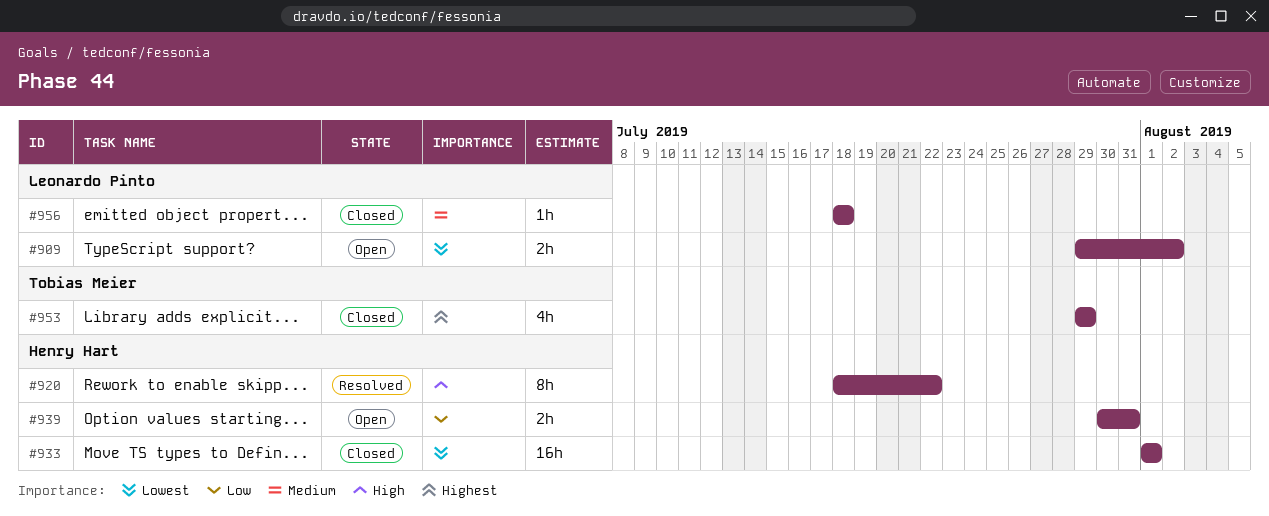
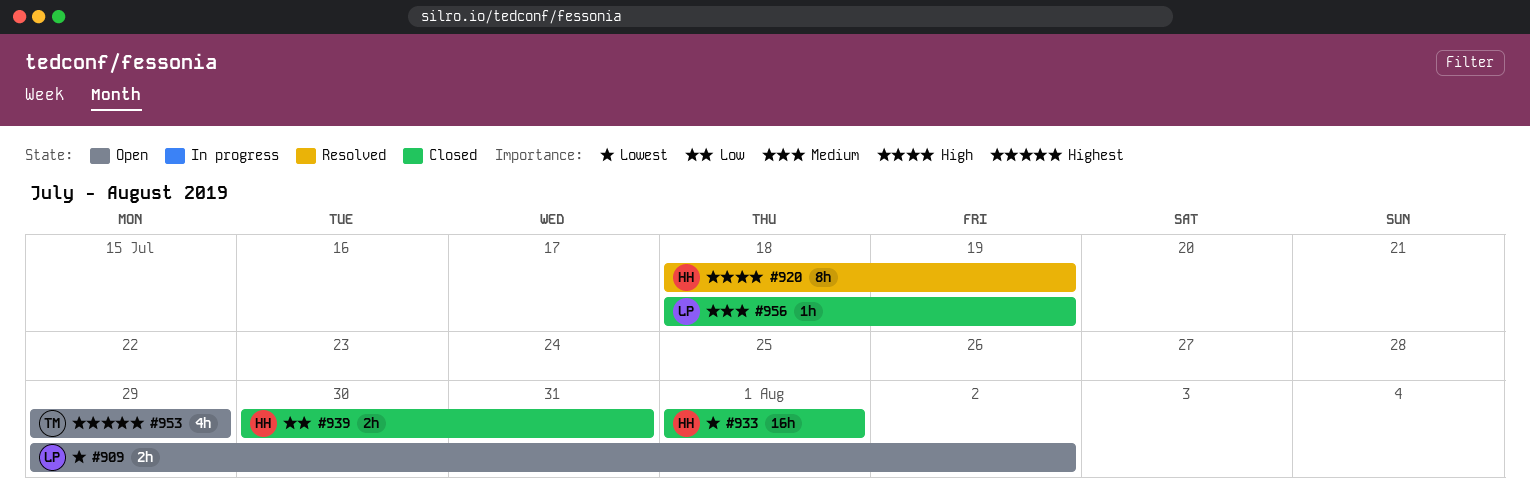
#920, due: Jul 22 -> Jul 19
#939, status: Open -> Closed
#953, status: Closed -> Open
#956, due: Jul 18 -> Jul 19

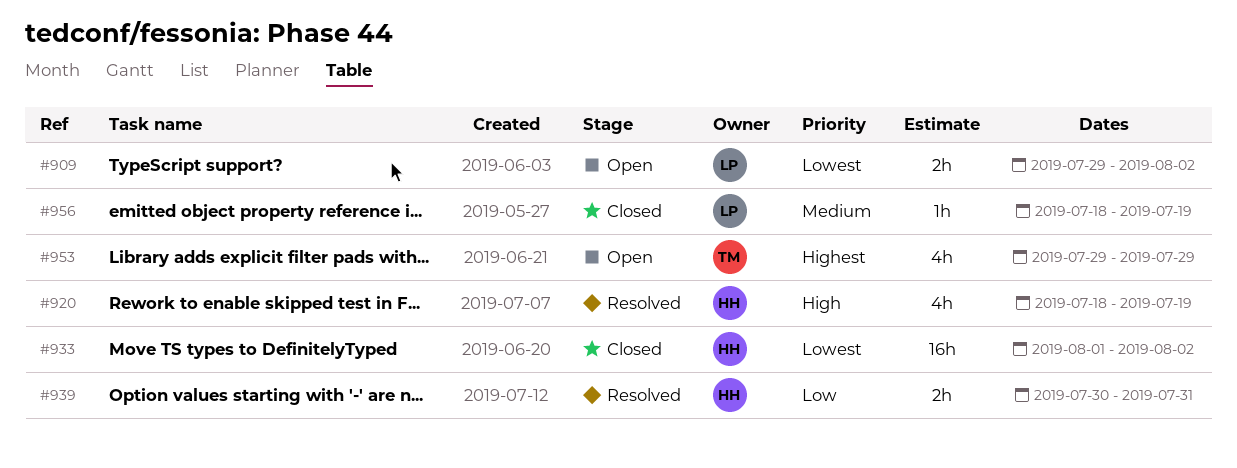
#920, estimate: 8h -> 4h
#933, due: Aug 1 -> Aug 2
#939, status: Closed -> Resolved

